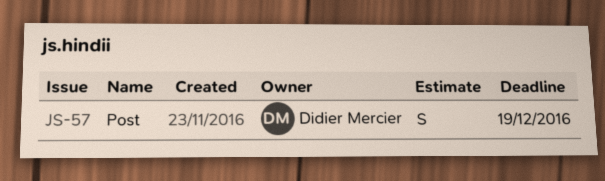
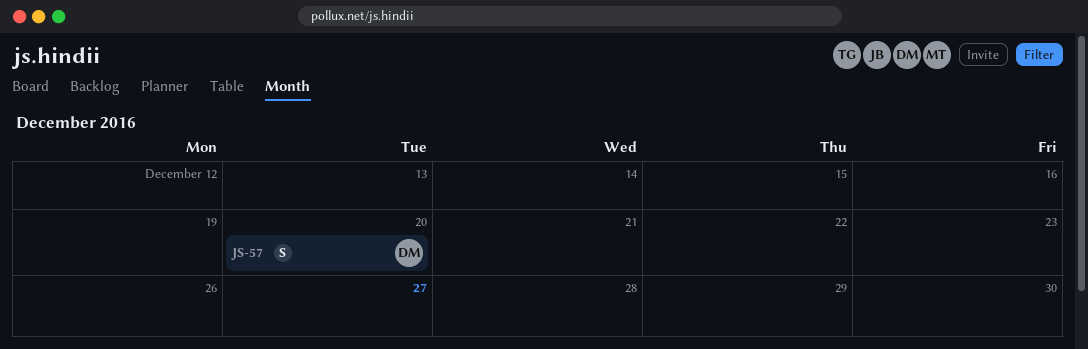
JS-57, due: Dec 19 -> Dec 20

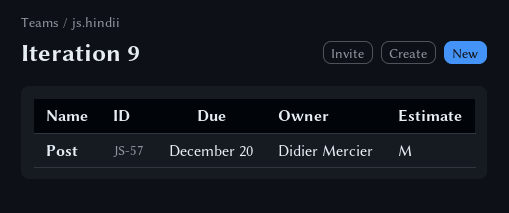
JS-57, estimate: S -> M

